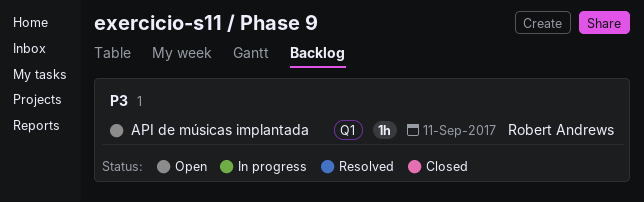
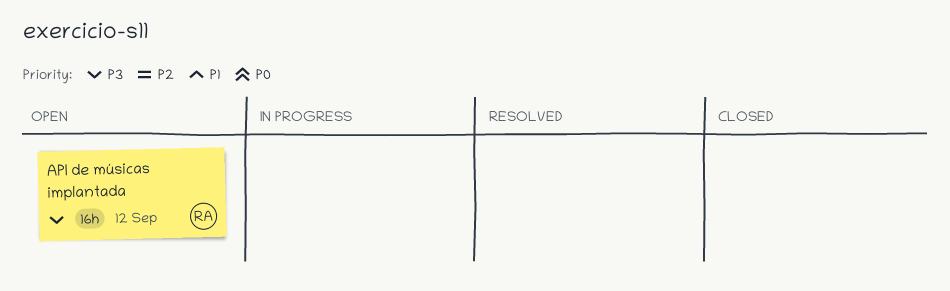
API de músicas implantada, estimate: 1h -> 16h
API de músicas implantada, due: Sep 11 -> Sep 12

